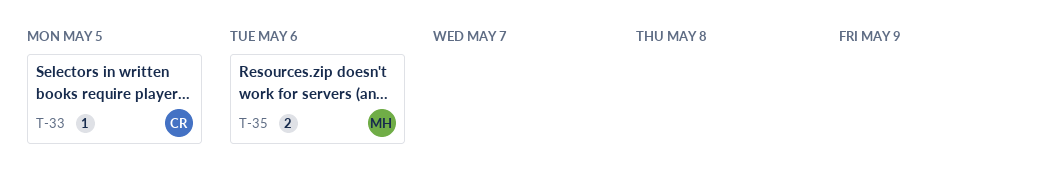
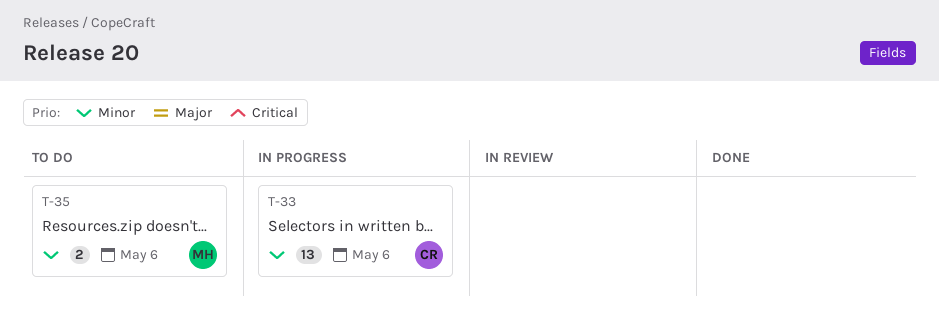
T-33, estimate: 1 -> 13
T-33, due: May 5 -> May 6

